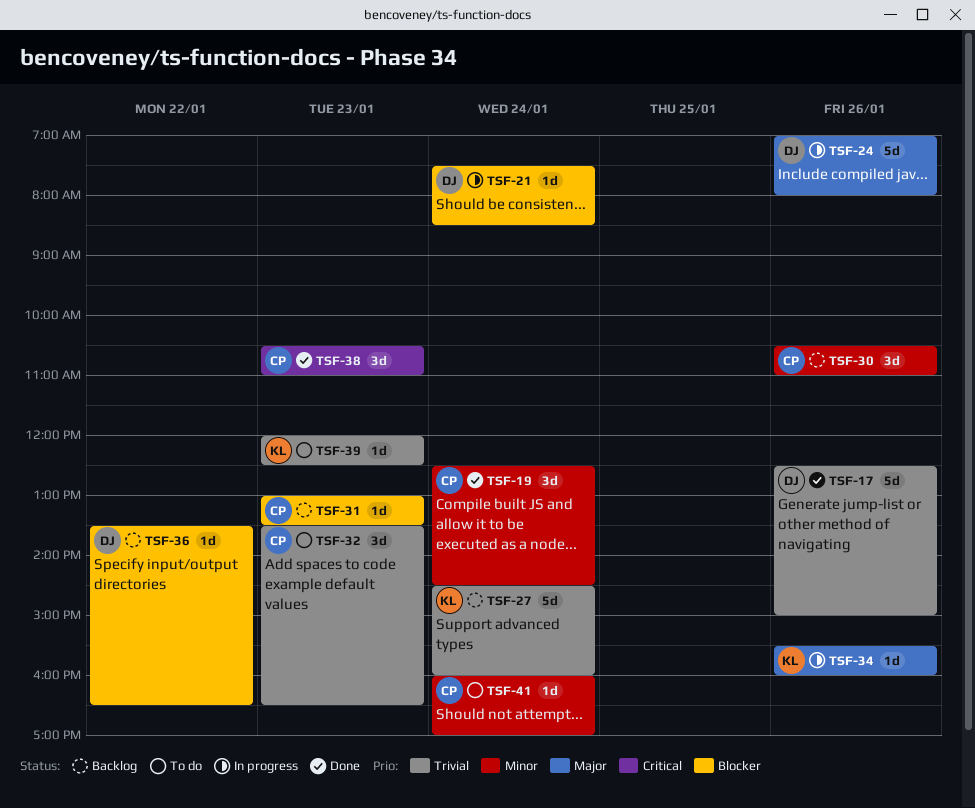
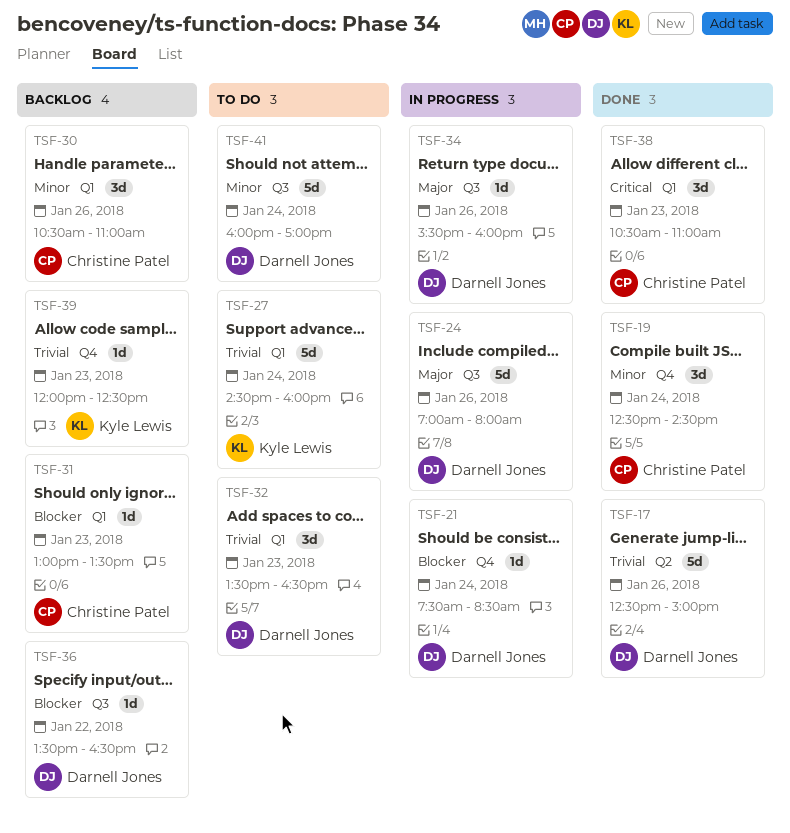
TSF-27, status: Backlog -> To do
TSF-32, owner: Christine Patel -> Darnell Jones
TSF-34, owner: Kyle Lewis -> Darnell Jones
TSF-39, status: To do -> Backlog
TSF-41, owner: Christine Patel -> Darnell Jones
TSF-41, estimate: 1d -> 5d

